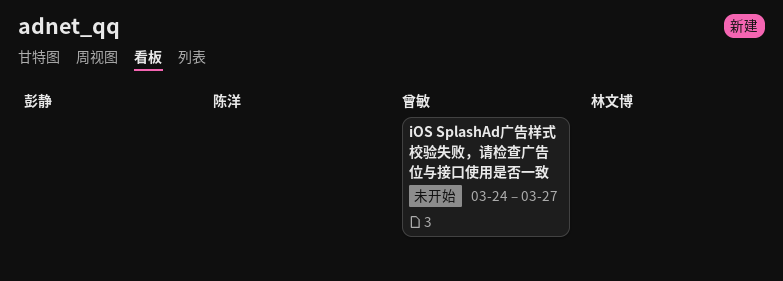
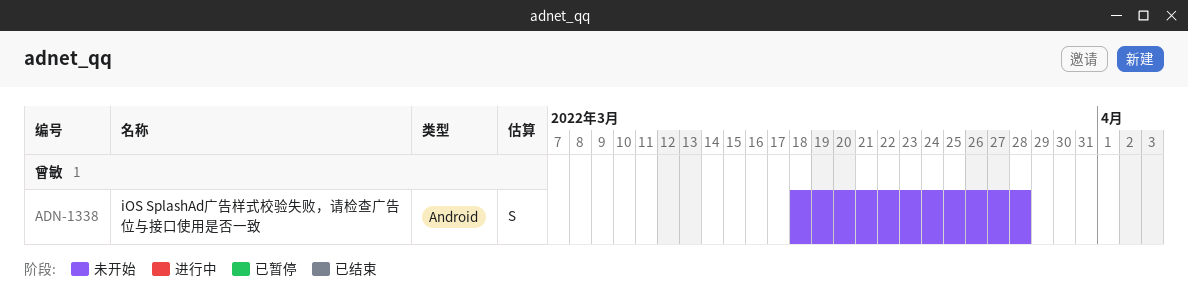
iOS SplashAd广告样式校验失败，请检查广告位与接口使用是否一致, start: Mar 24 -> Mar 18
iOS SplashAd广告样式校验失败，请检查广告位与接口使用是否一致, due: Mar 27 -> Mar 28

